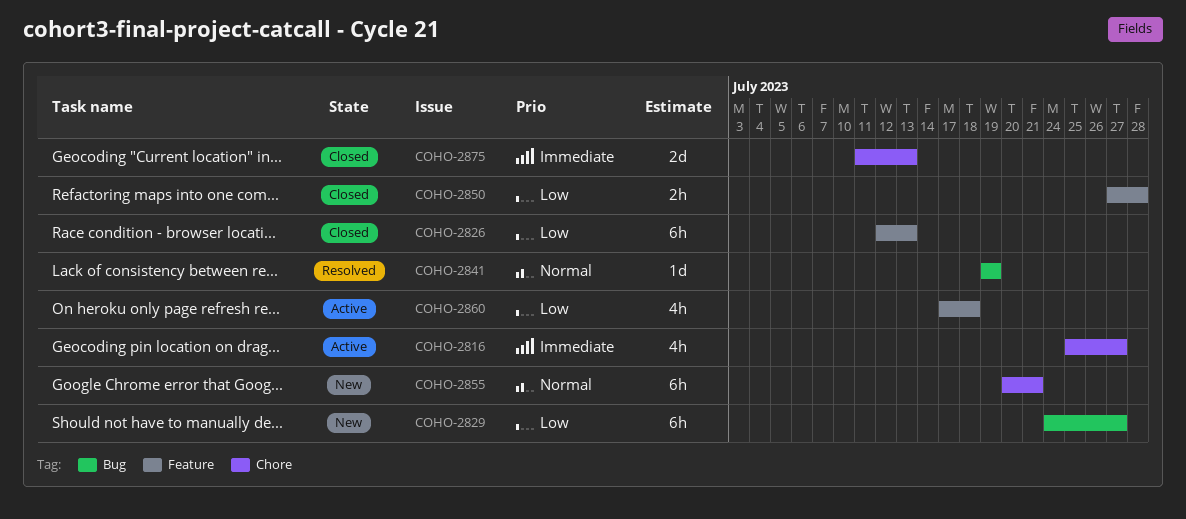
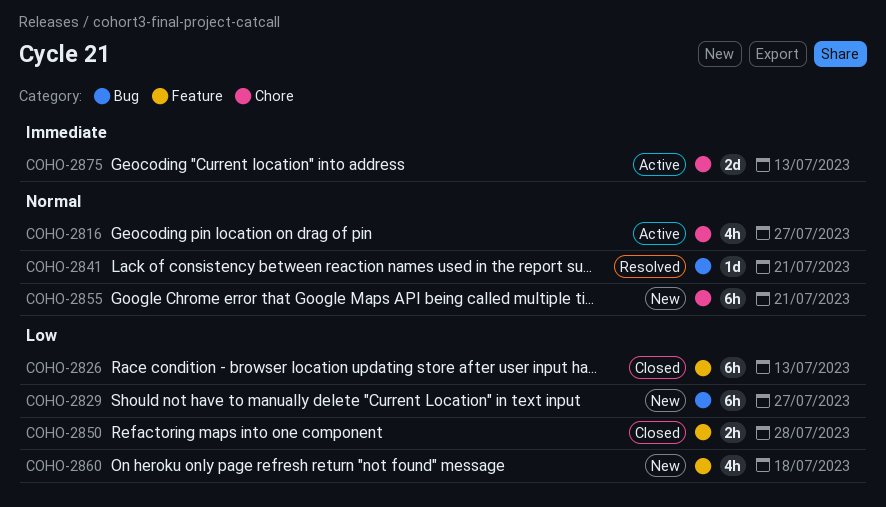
COHO-2816, priority: Immediate -> Normal
COHO-2841, due: Jul 19 -> Jul 21
COHO-2860, status: Active -> New
COHO-2875, status: Closed -> Active

